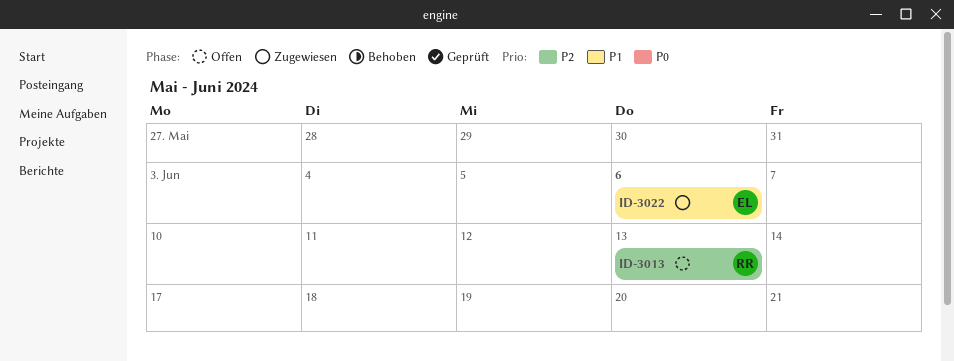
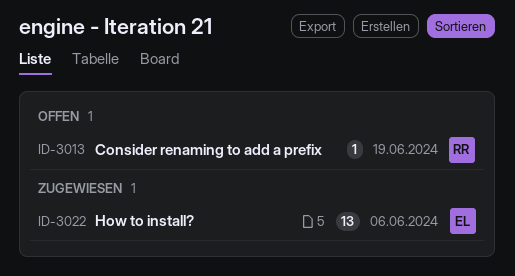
ID-3013, due: Jun 13 -> Jun 19

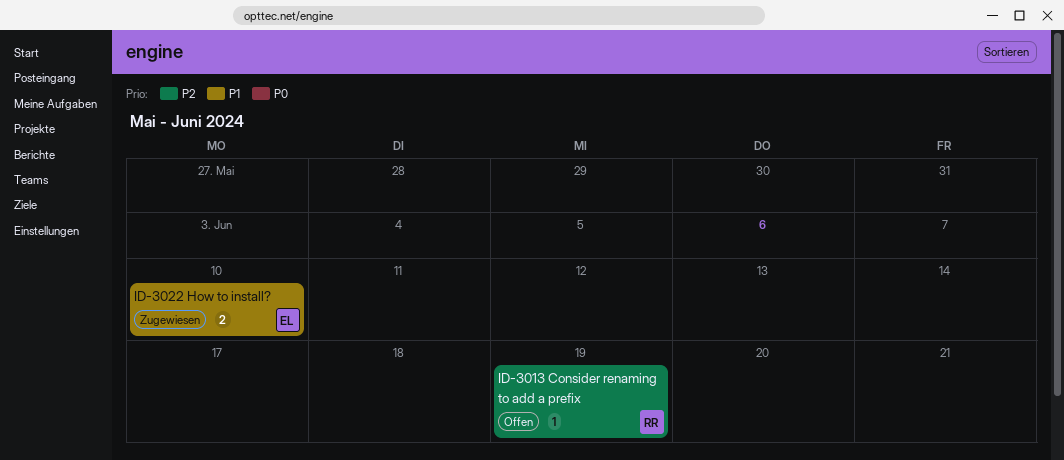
ID-3022, estimate: 13 -> 2
ID-3022, due: Jun 6 -> Jun 10

